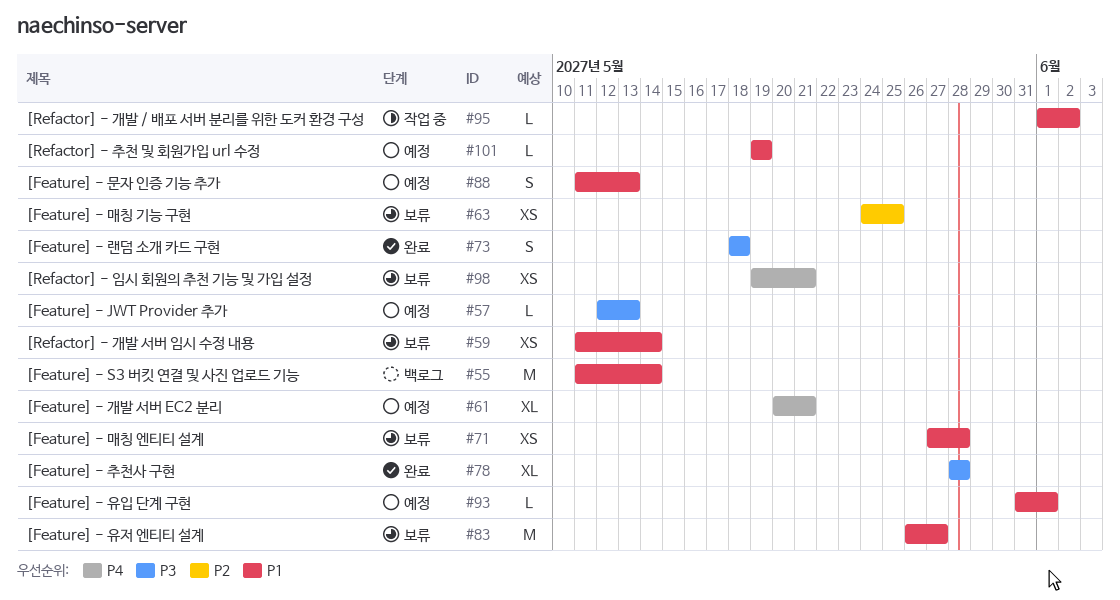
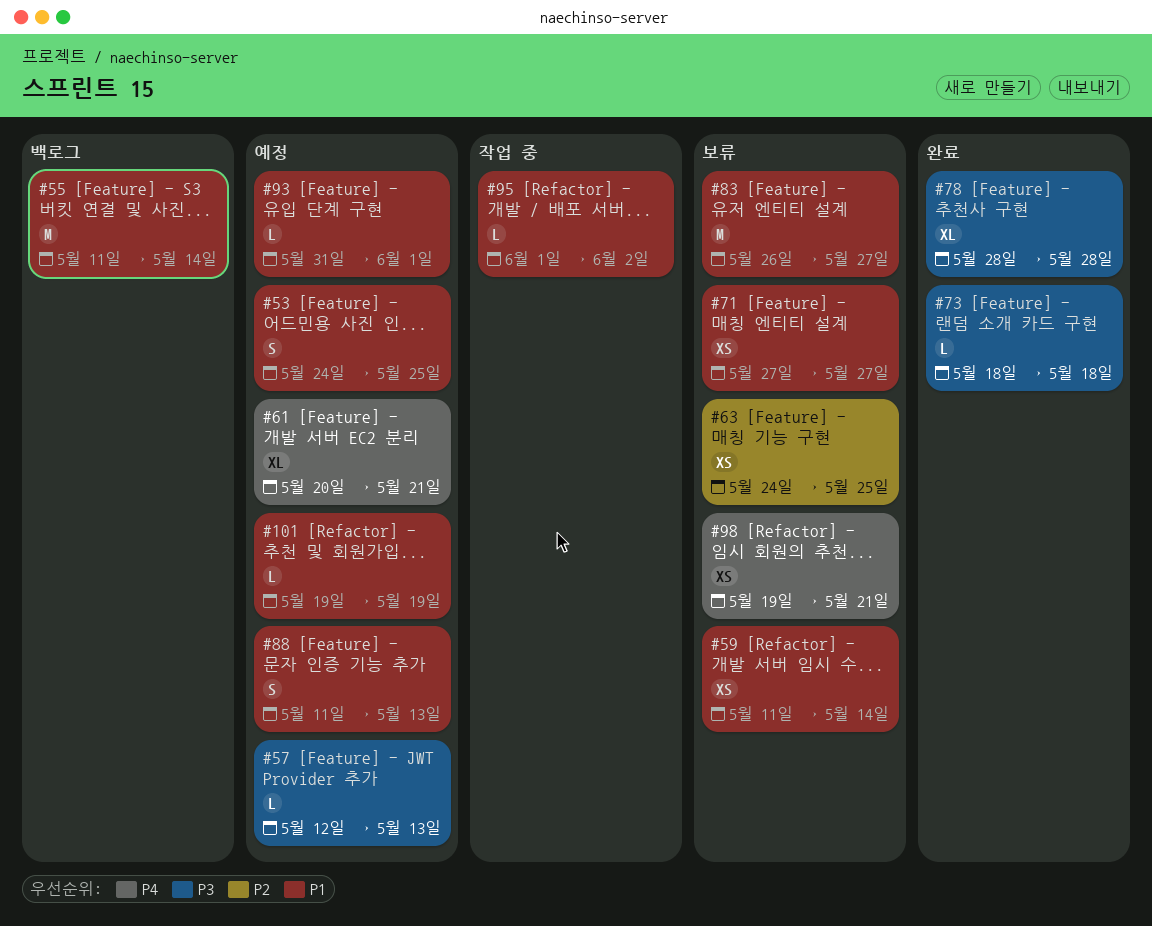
#53: none -> present
#71, due: May 28 -> May 27
#73, estimate: S -> L

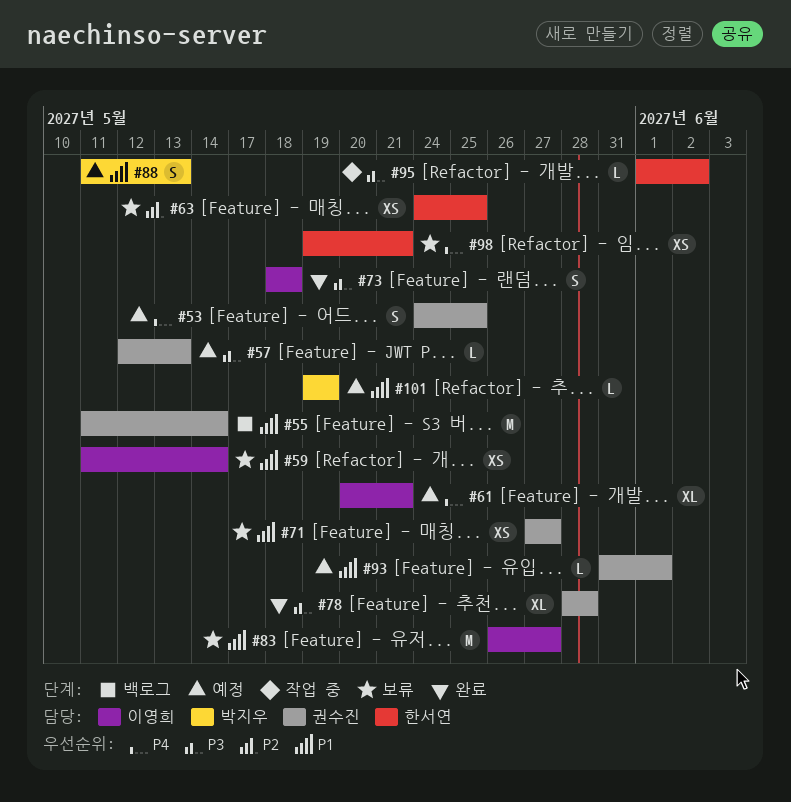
#53, priority: P1 -> P4
#73, estimate: L -> S
#95, priority: P1 -> P3

